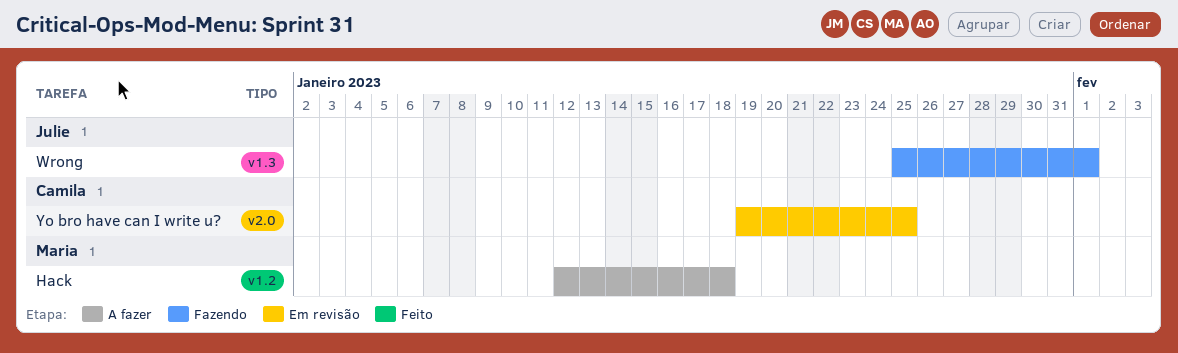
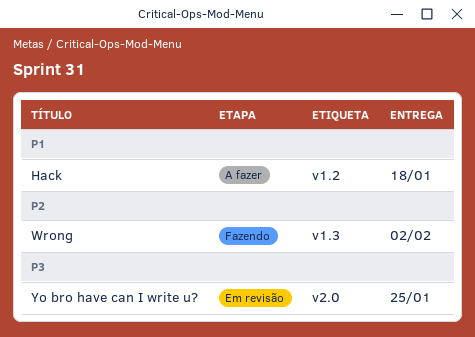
Wrong, due: Feb 1 -> Feb 2

